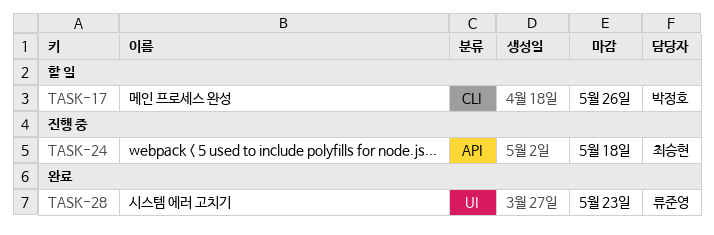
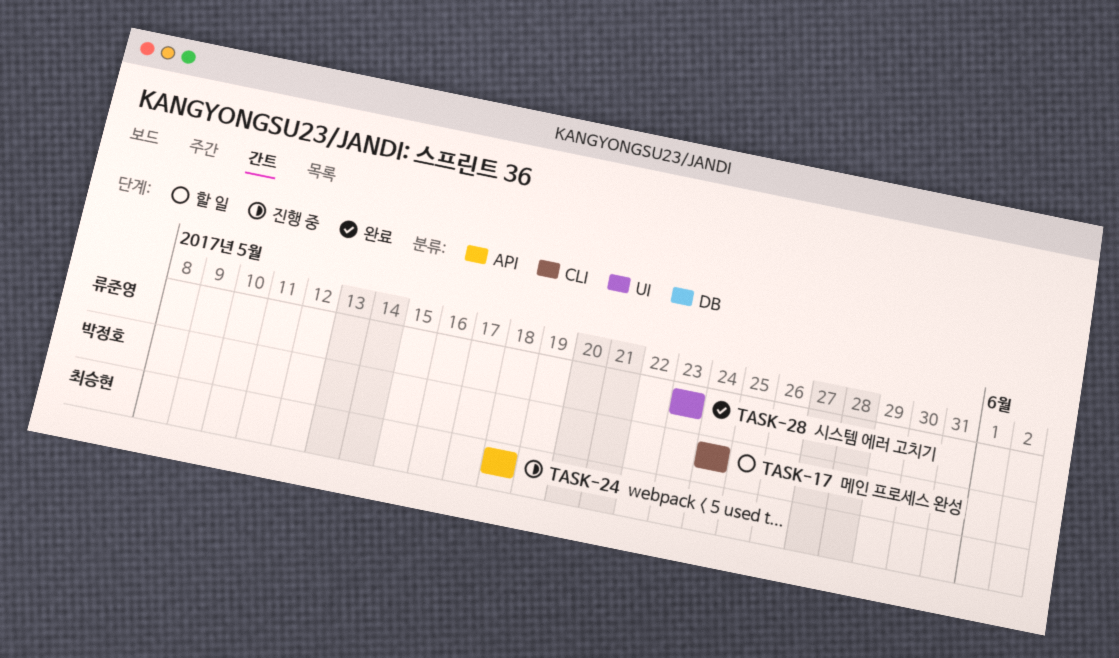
TASK-17, due: May 26 -> May 24

